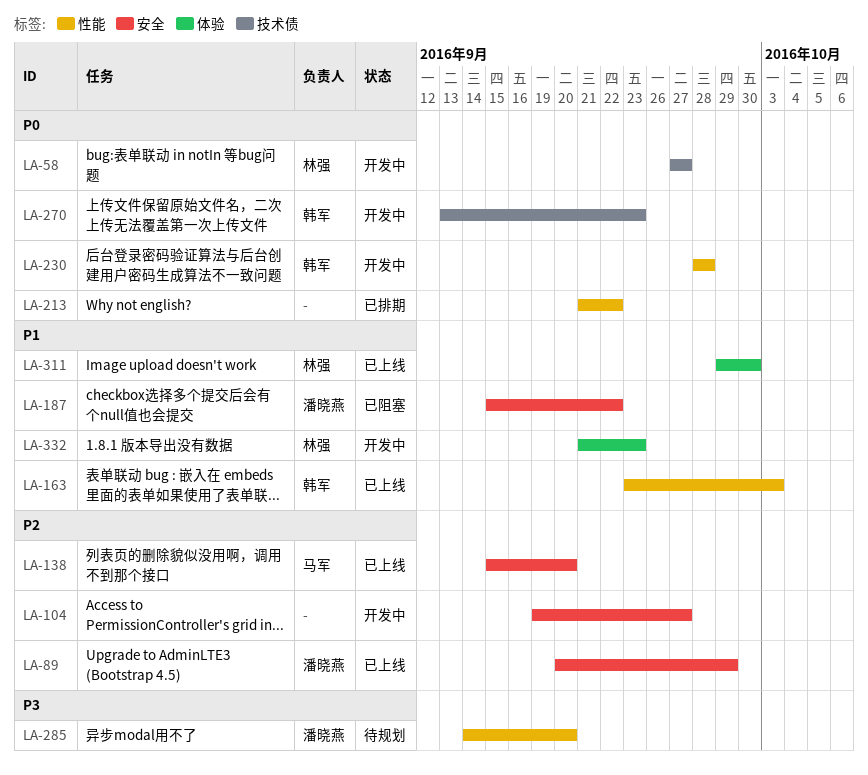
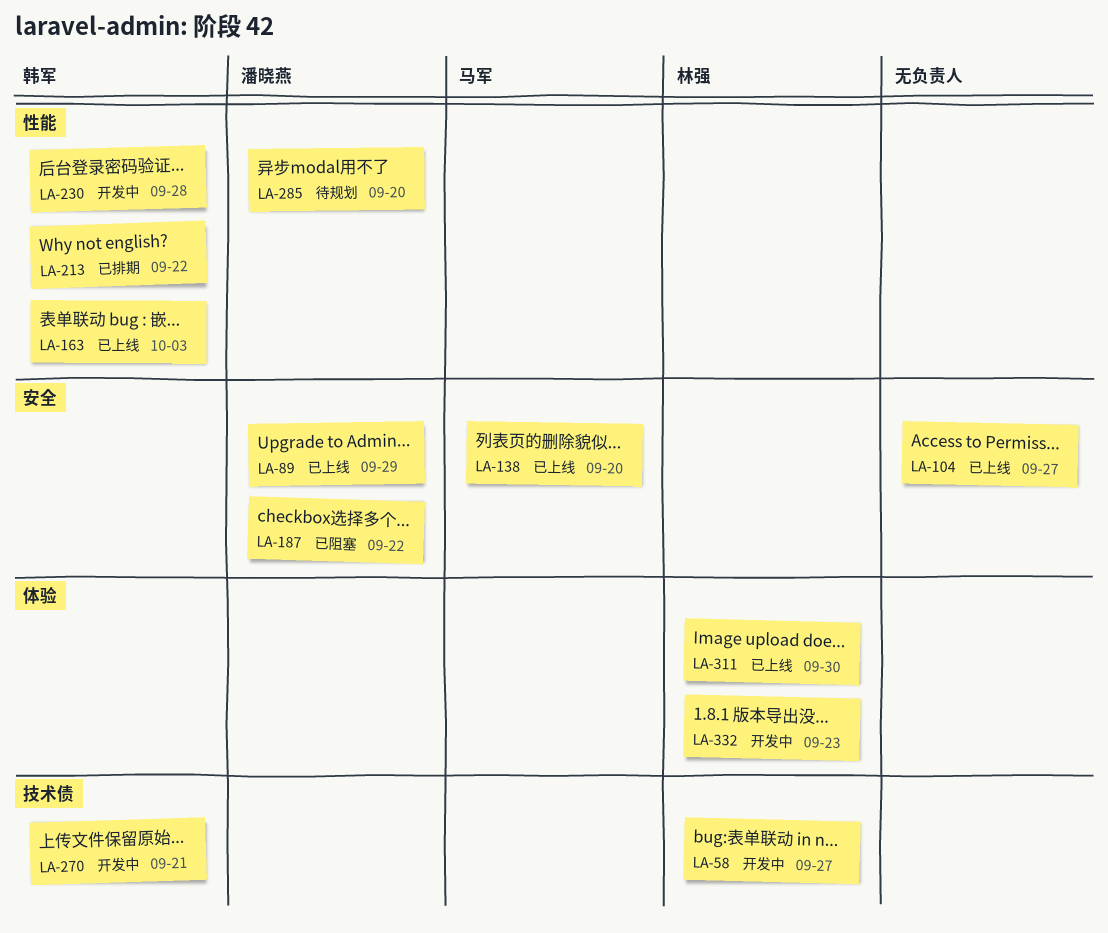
LA-104, status: 开发中 -> 已上线
LA-213, owner: none -> 韩军
LA-270, due: Sep 23 -> Sep 21

